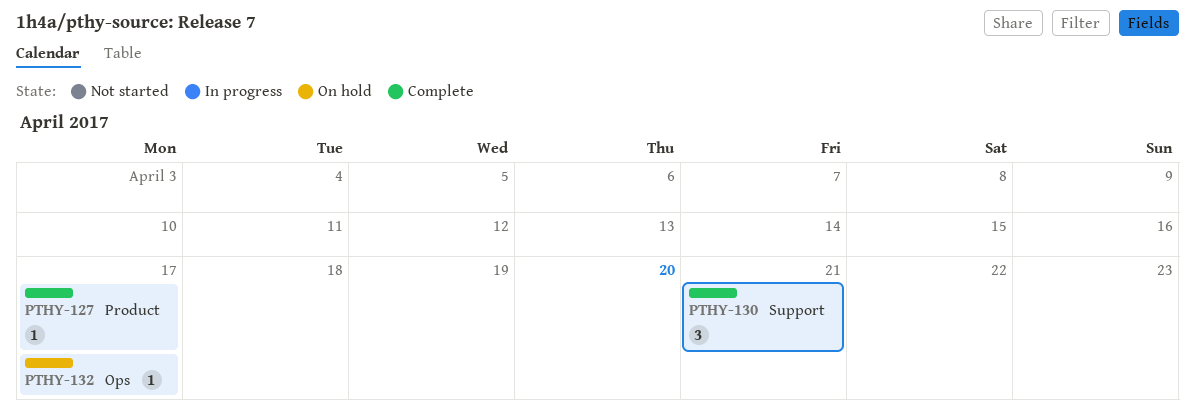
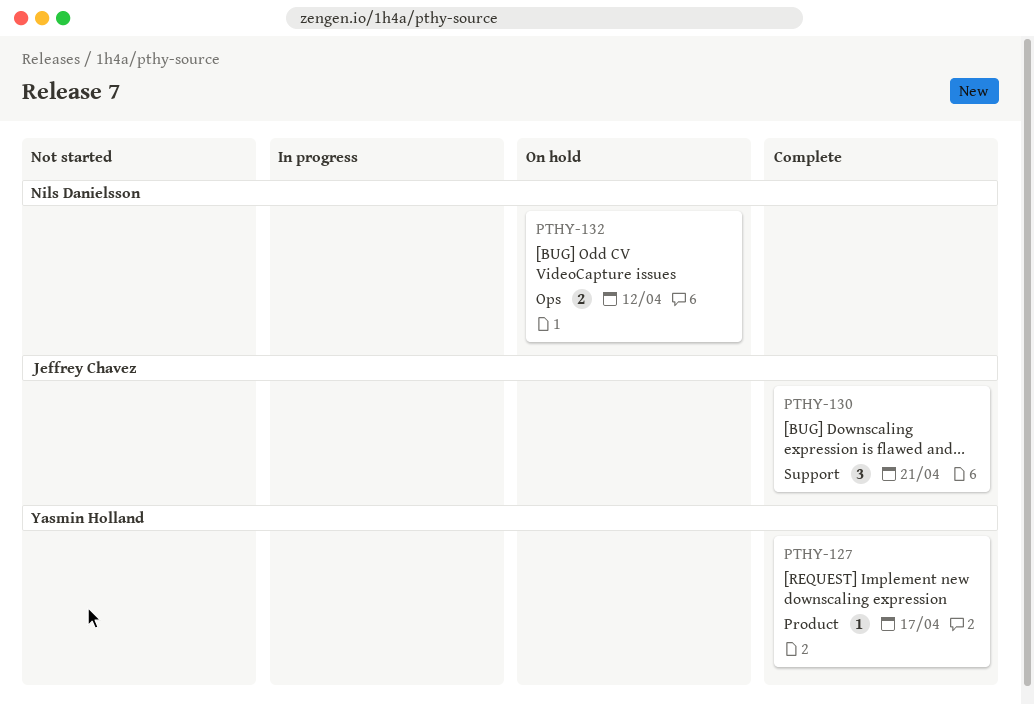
PTHY-132, estimate: 1 -> 2
PTHY-132, due: Apr 17 -> Apr 12

